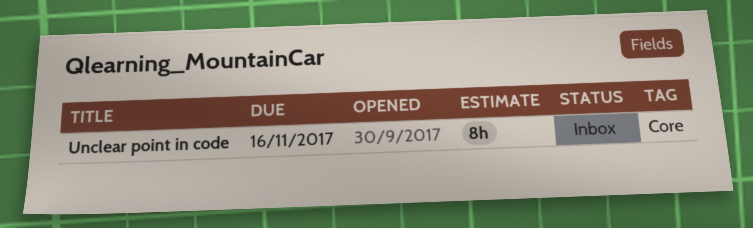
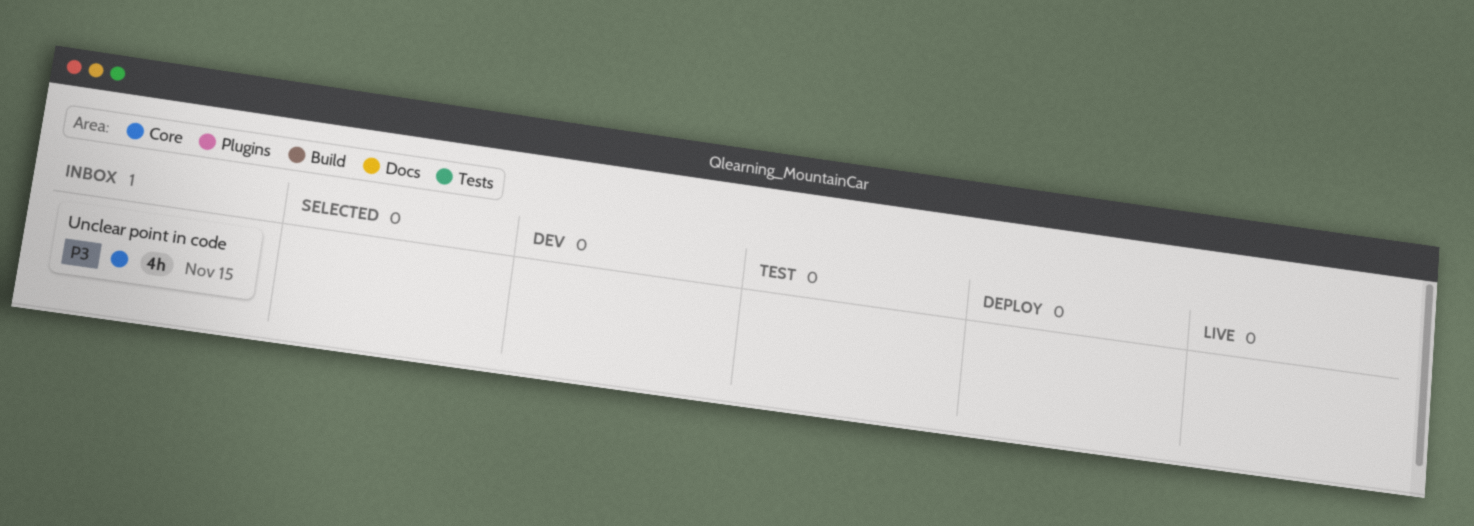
Unclear point in code, estimate: 8h -> 4h
Unclear point in code, due: Nov 16 -> Nov 15

